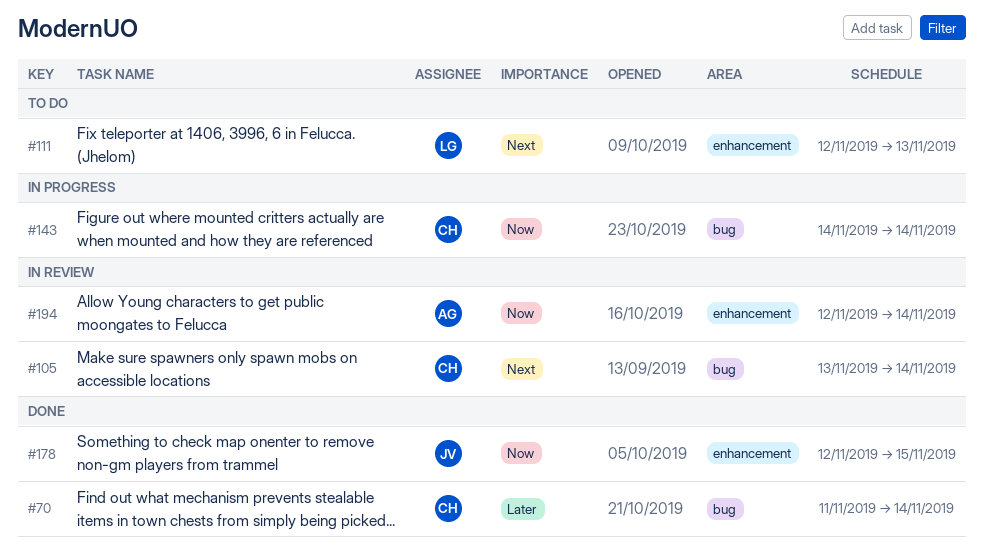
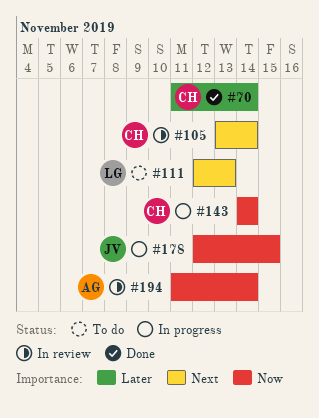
#178, status: Done -> In progress
#194, start: Nov 12 -> Nov 11

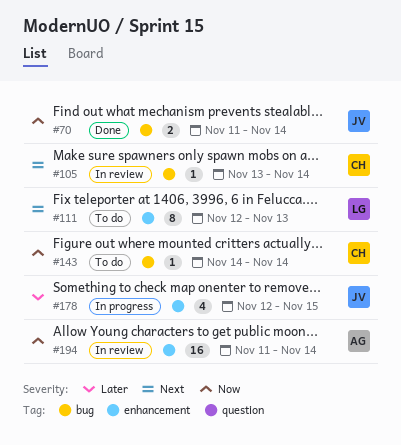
#70, owner: CH -> JV
#70, priority: Later -> Now
#143, status: In progress -> To do
#178, priority: Now -> Later

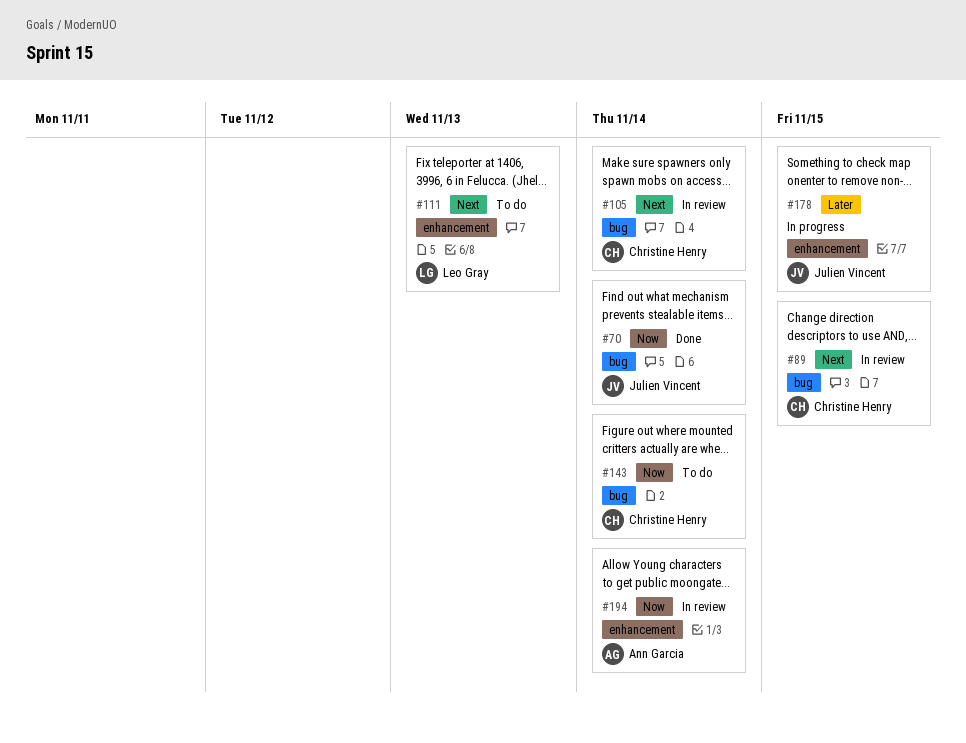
#89: none -> present

